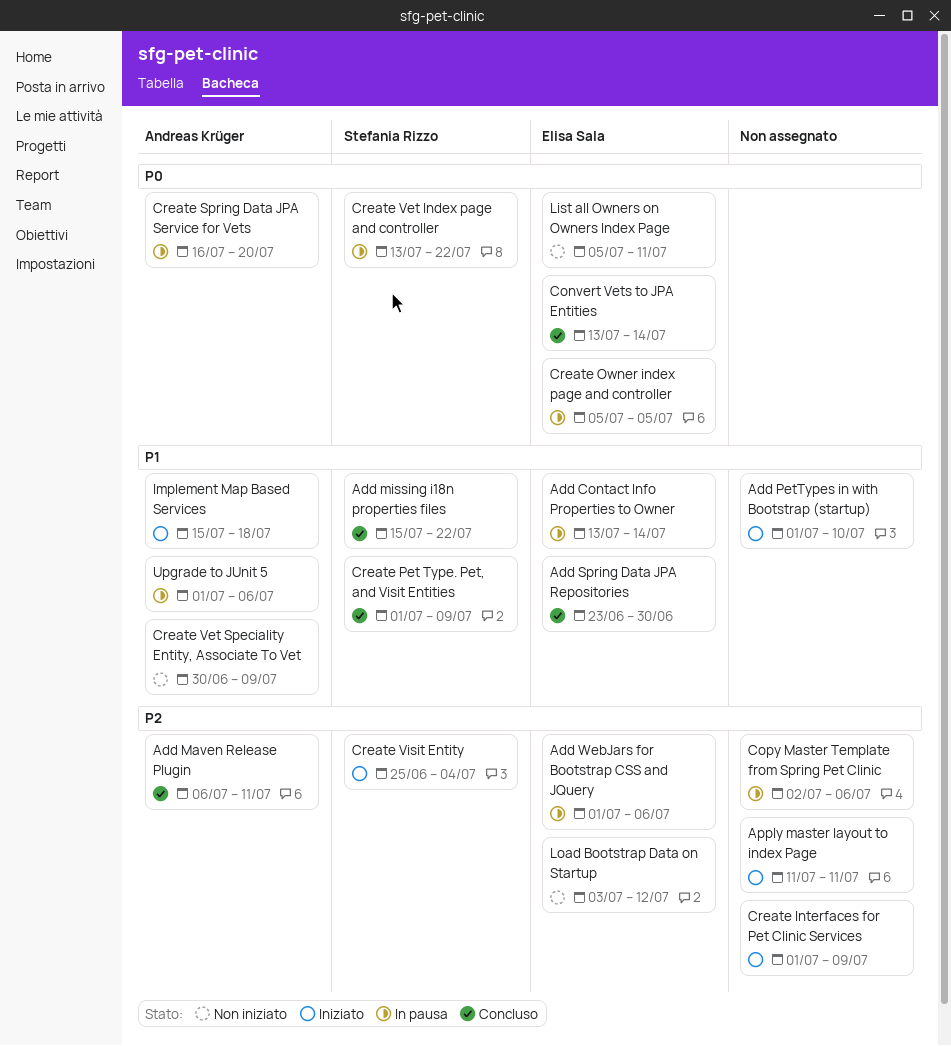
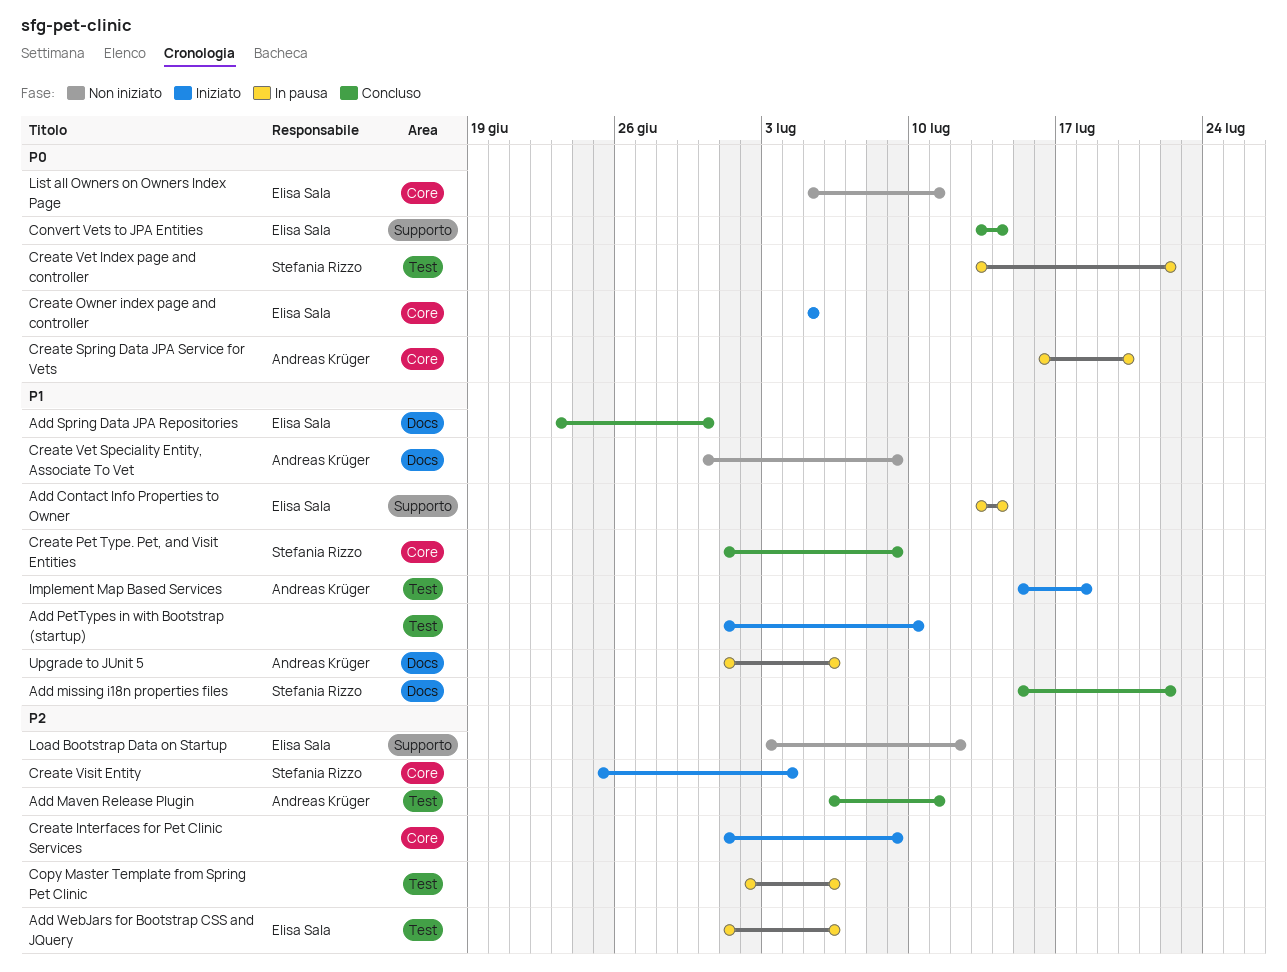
Apply master layout to index Page: present -> none
Create Owner index page and controller, status: In pausa -> Iniziato

